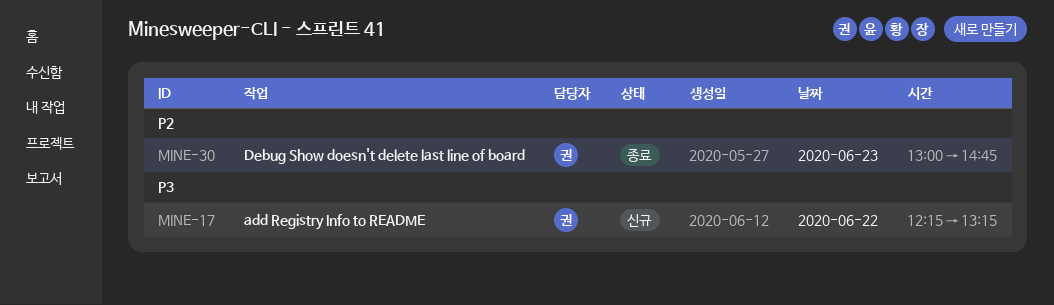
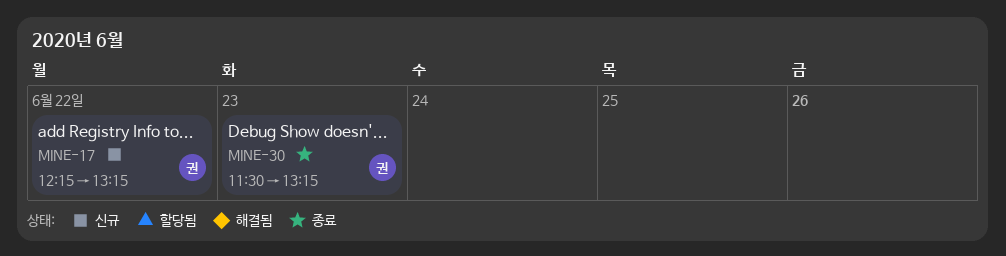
MINE-30, begins: 13:00 -> 11:30
MINE-30, ends: 14:45 -> 13:15

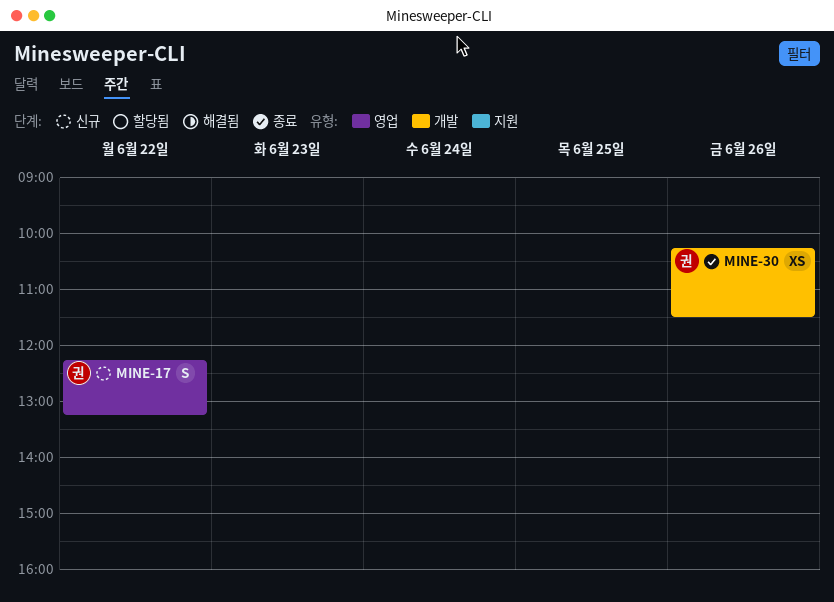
MINE-30, day: Jun 23 -> Jun 26
MINE-30, begins: 11:30 -> 10:15
MINE-30, ends: 13:15 -> 11:30

